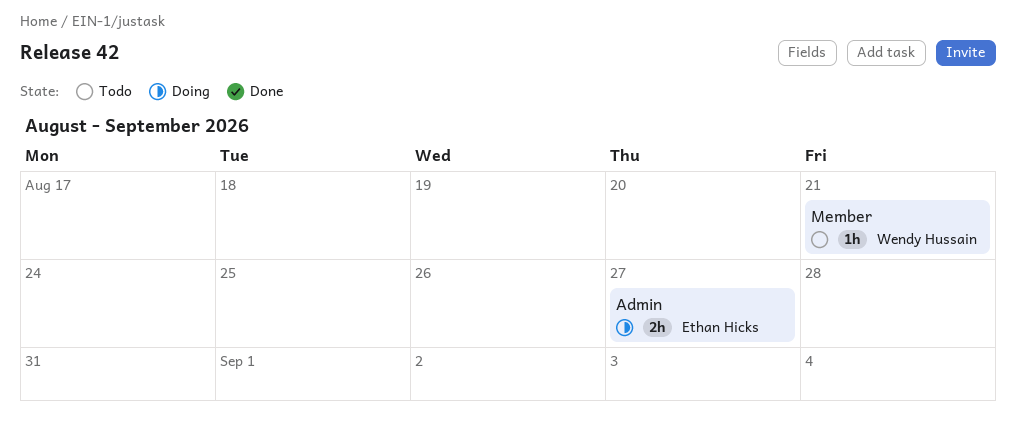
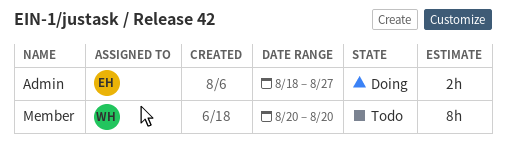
Member, estimate: 1h -> 8h
Member, due: Aug 21 -> Aug 20

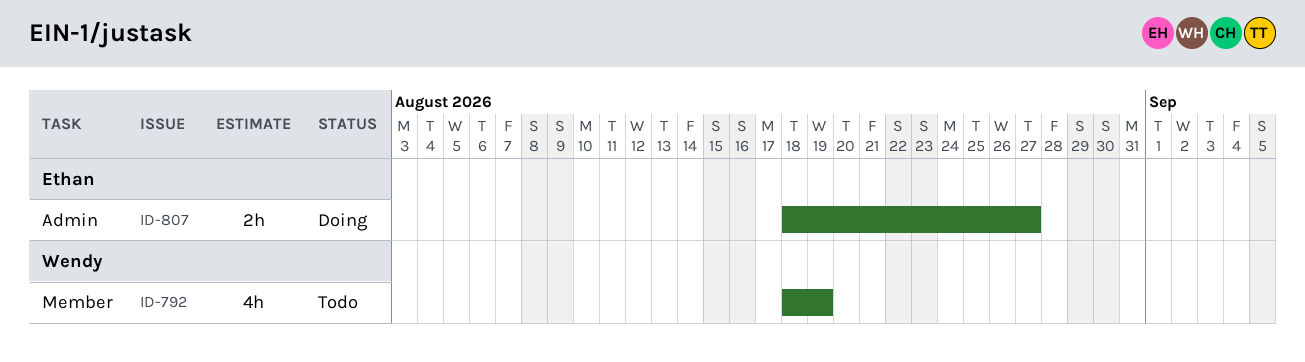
Member, estimate: 8h -> 4h
Member, start: Aug 20 -> Aug 18
Member, due: Aug 20 -> Aug 19

